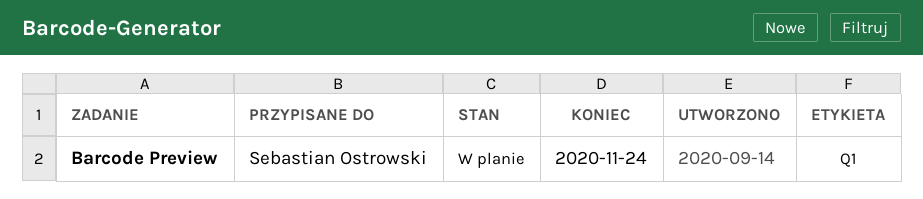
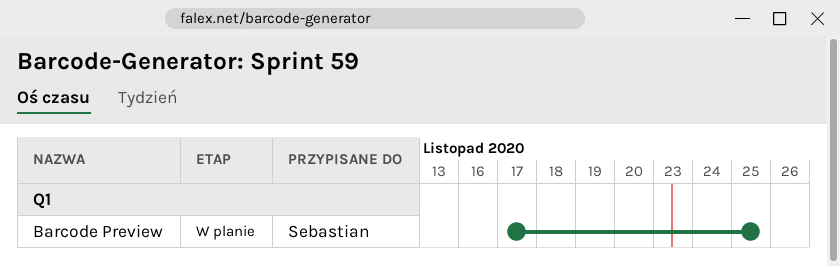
Barcode Preview, due: Nov 24 -> Nov 25

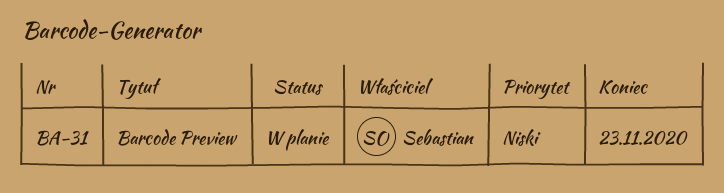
Barcode Preview, due: Nov 25 -> Nov 23

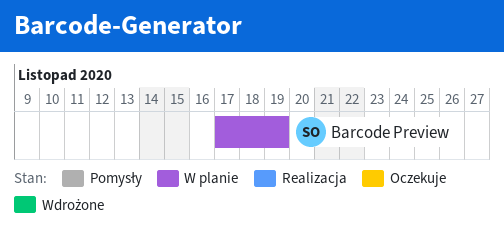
Barcode Preview, due: Nov 23 -> Nov 19

